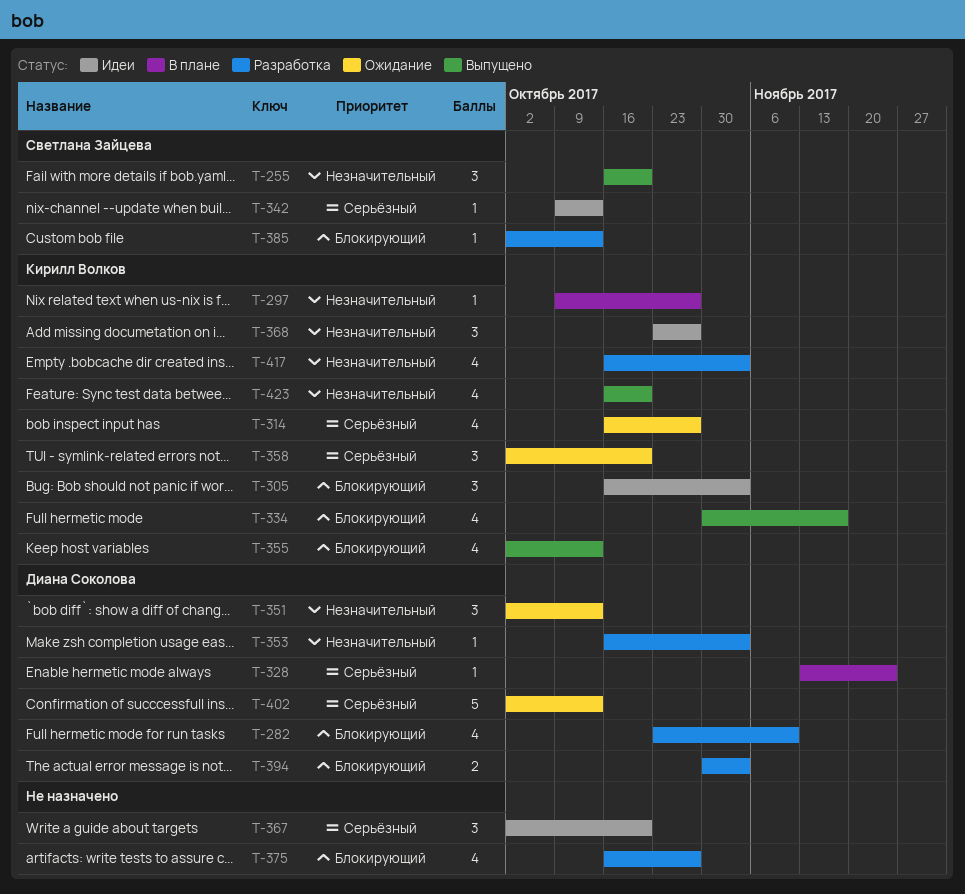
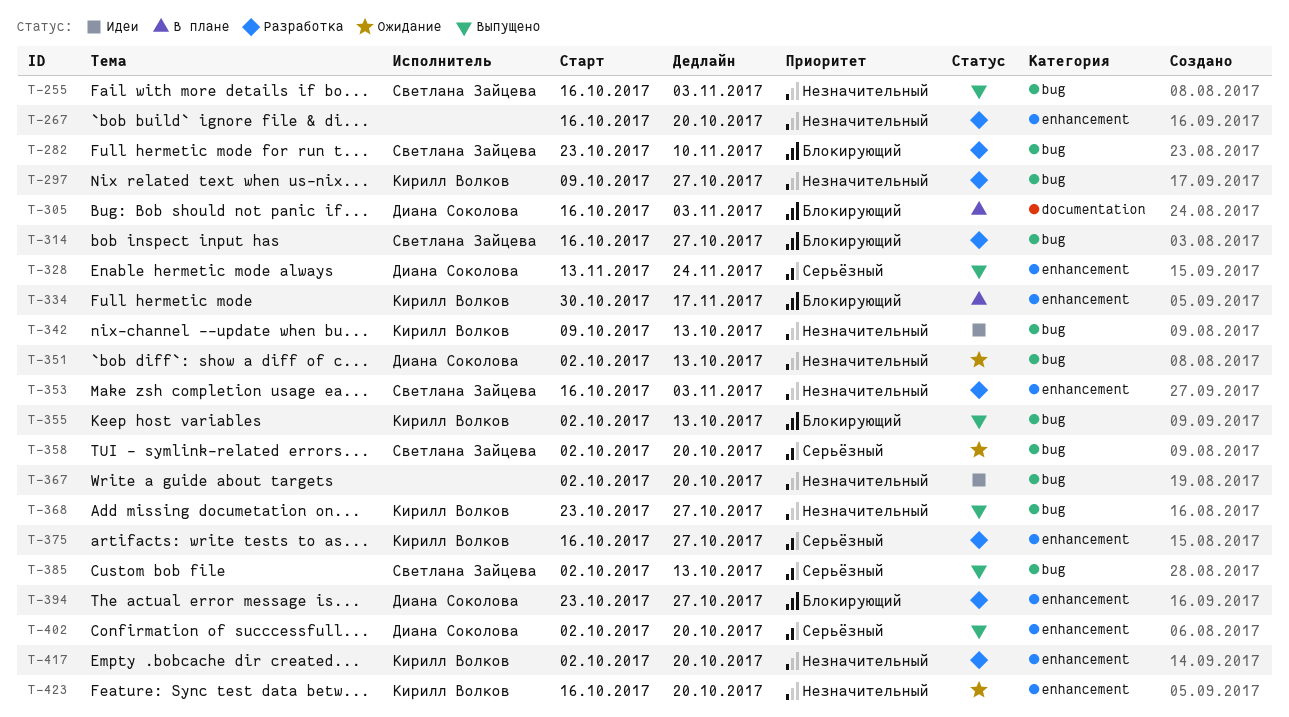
T-255, due: Oct 20 -> Nov 3
T-267: none -> present
T-282, owner: Диана Соколова -> Светлана Зайцева
T-297, status: В плане -> Разработка
T-305, status: Идеи -> В плане
T-305, owner: Кирилл Волков -> Диана Соколова
T-314, status: Ожидание -> Разработка
T-314, owner: Кирилл Волков -> Светлана Зайцева
T-314, priority: Серьёзный -> Блокирующий
T-328, status: В плане -> Выпущено
T-334, status: Выпущено -> В плане
T-342, owner: Светлана Зайцева -> Кирилл Волков
T-342, priority: Серьёзный -> Незначительный
T-353, owner: Диана Соколова -> Светлана Зайцева
T-358, owner: Кирилл Волков -> Светлана Зайцева
T-367, priority: Серьёзный -> Незначительный
T-368, status: Идеи -> Выпущено
T-375, owner: none -> Кирилл Волков
T-375, priority: Блокирующий -> Серьёзный
T-385, status: Разработка -> Выпущено
T-385, priority: Блокирующий -> Серьёзный
T-394, start: Oct 30 -> Oct 23
T-394, due: Nov 3 -> Oct 27
T-402, status: Ожидание -> Выпущено
T-402, due: Oct 13 -> Oct 20
T-417, start: Oct 16 -> Oct 2
T-417, due: Nov 3 -> Oct 20
T-423, status: Выпущено -> Ожидание

